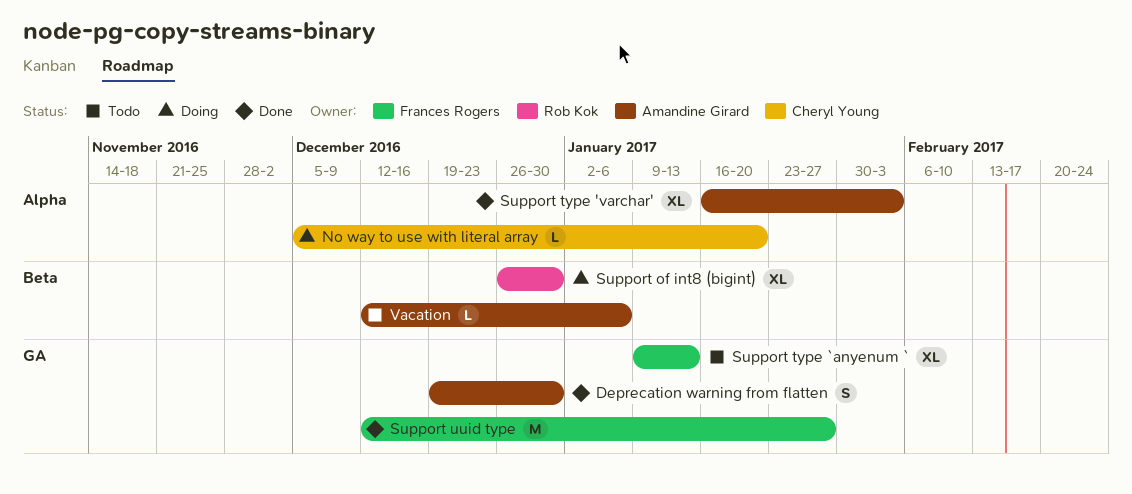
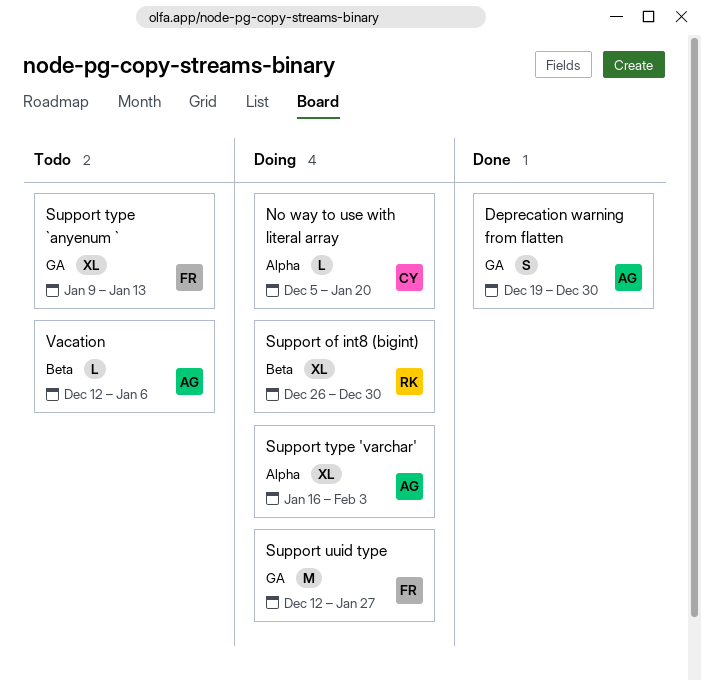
Support type 'varchar', status: Done -> Doing
Support uuid type, status: Done -> Doing

